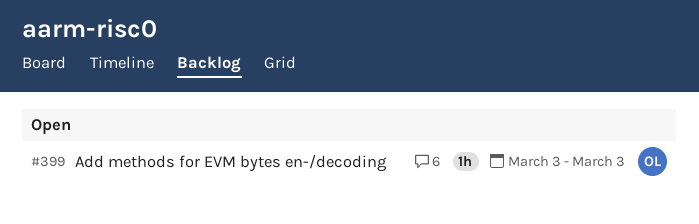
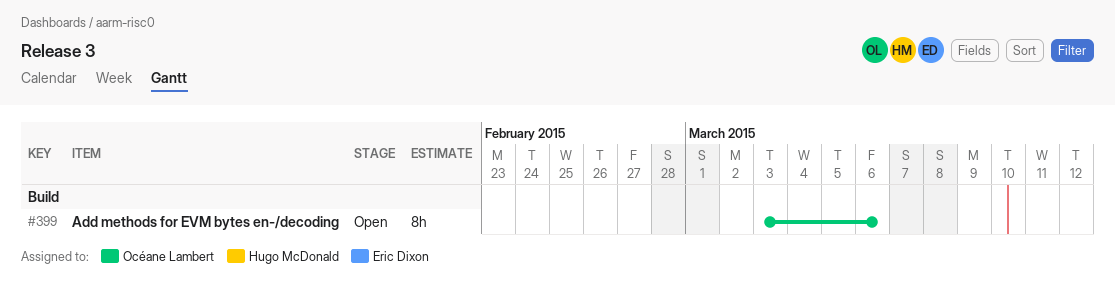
#399, estimate: 1h -> 8h
#399, due: Mar 3 -> Mar 6

